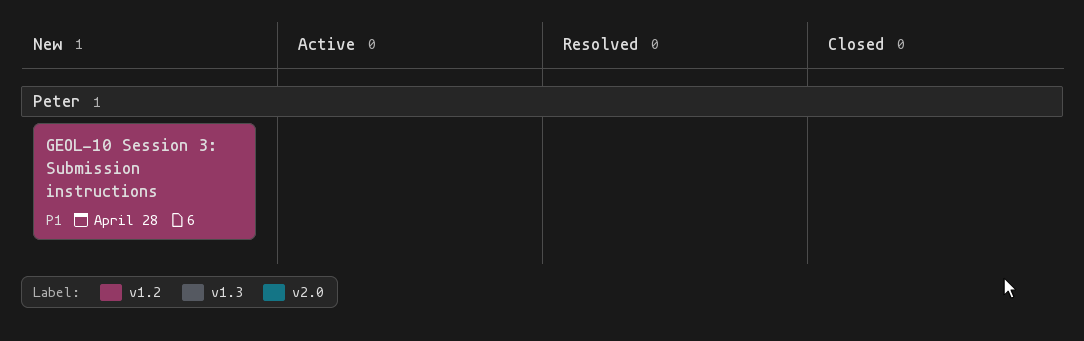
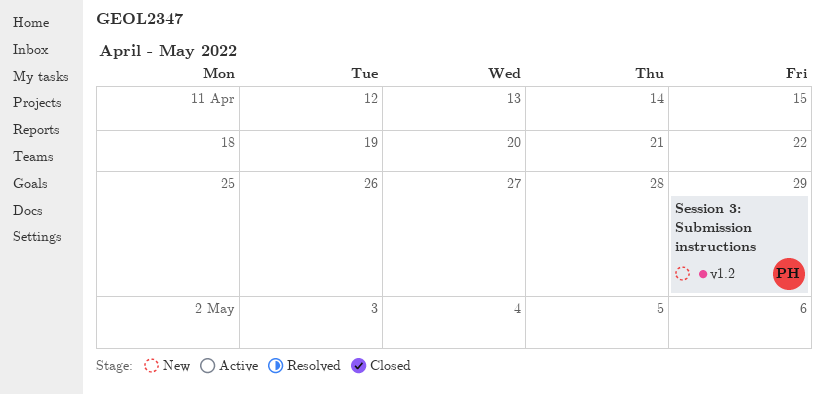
Session 3: Submission instructions, due: Apr 28 -> Apr 29

